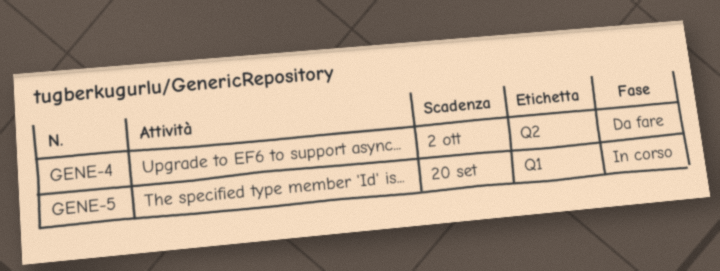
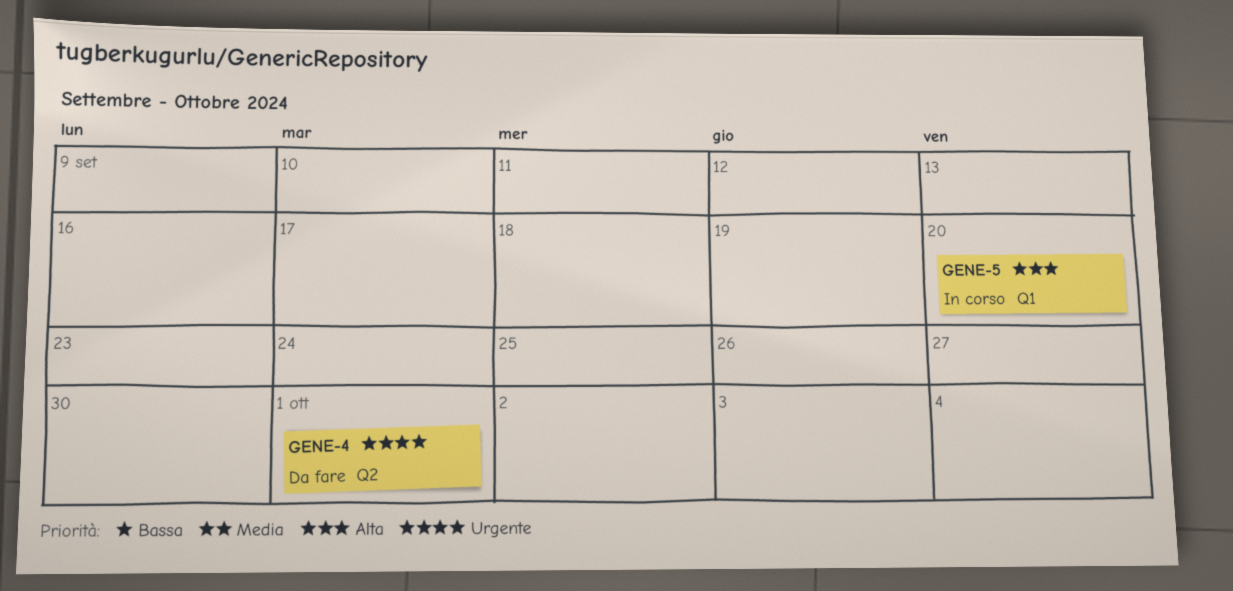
GENE-4, due: Oct 2 -> Oct 1

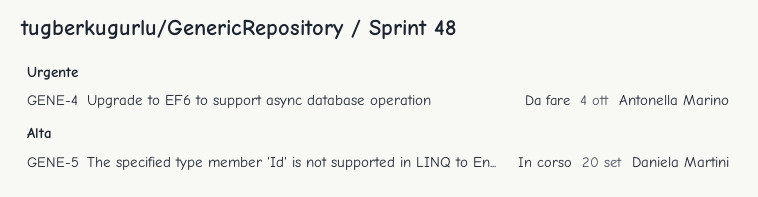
GENE-4, due: Oct 1 -> Oct 4

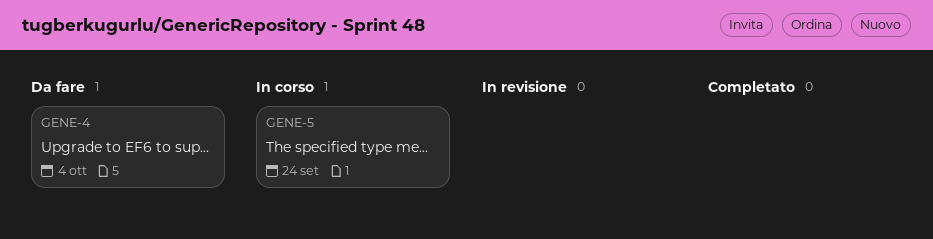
GENE-5, due: Sep 20 -> Sep 24

